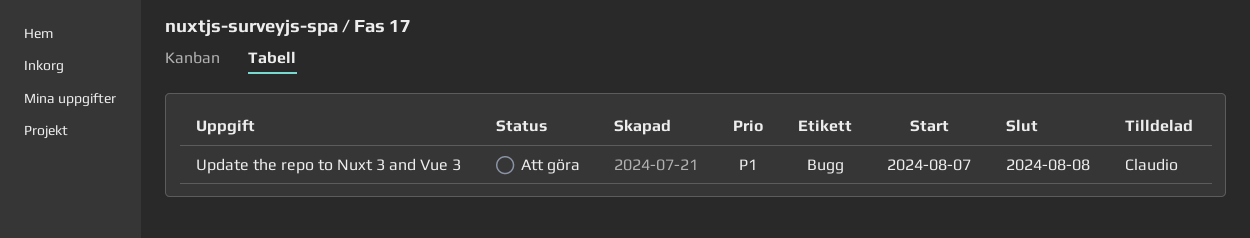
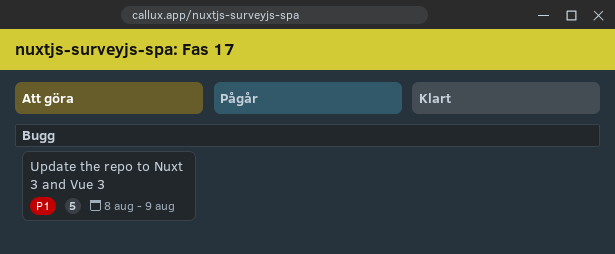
Update the repo to Nuxt 3 and Vue 3, start: Aug 7 -> Aug 8
Update the repo to Nuxt 3 and Vue 3, due: Aug 8 -> Aug 9

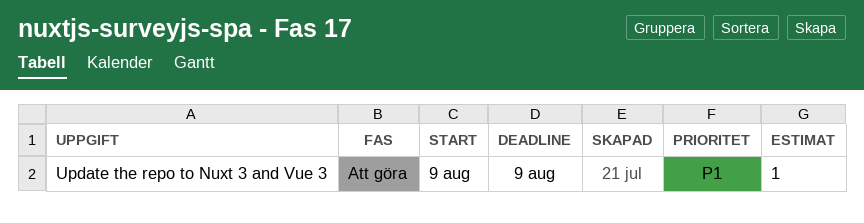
Update the repo to Nuxt 3 and Vue 3, estimate: 5 -> 1
Update the repo to Nuxt 3 and Vue 3, start: Aug 8 -> Aug 9

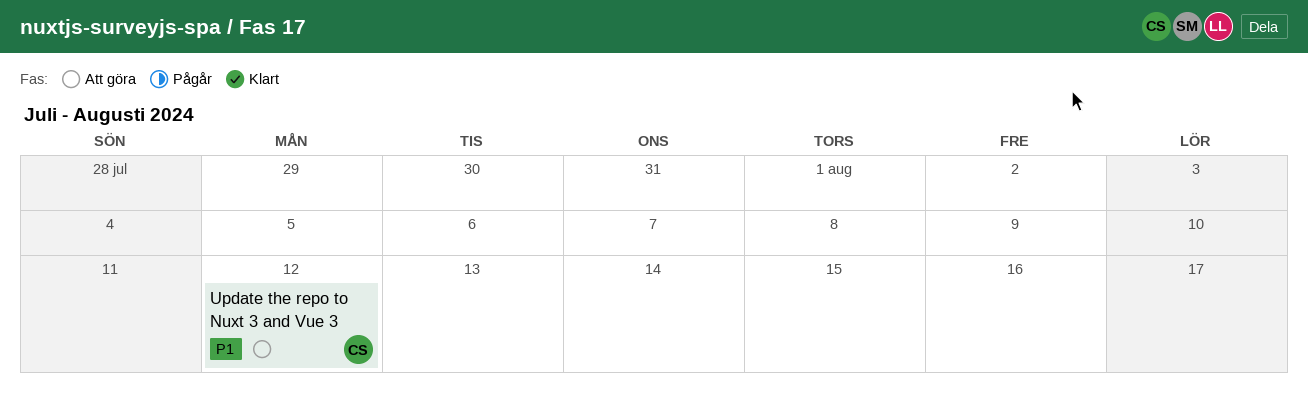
Update the repo to Nuxt 3 and Vue 3, due: Aug 9 -> Aug 12

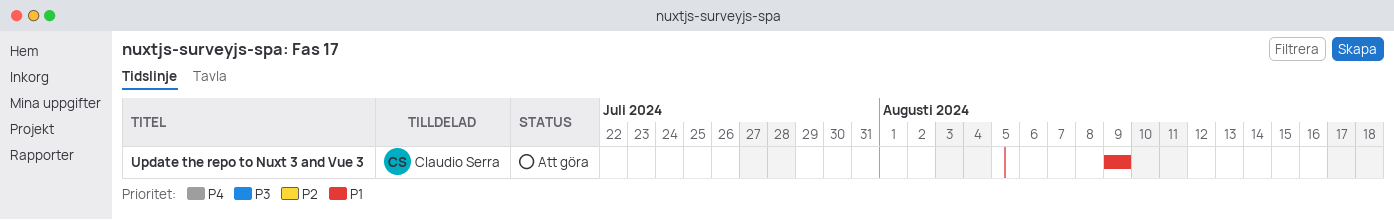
Update the repo to Nuxt 3 and Vue 3, due: Aug 12 -> Aug 9

